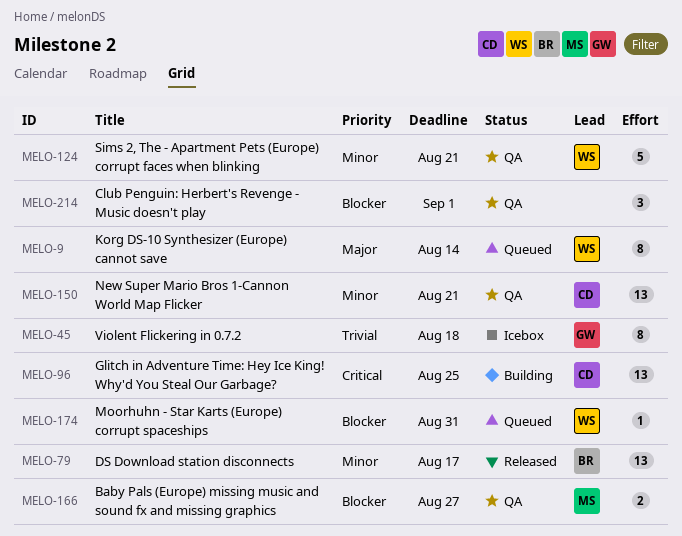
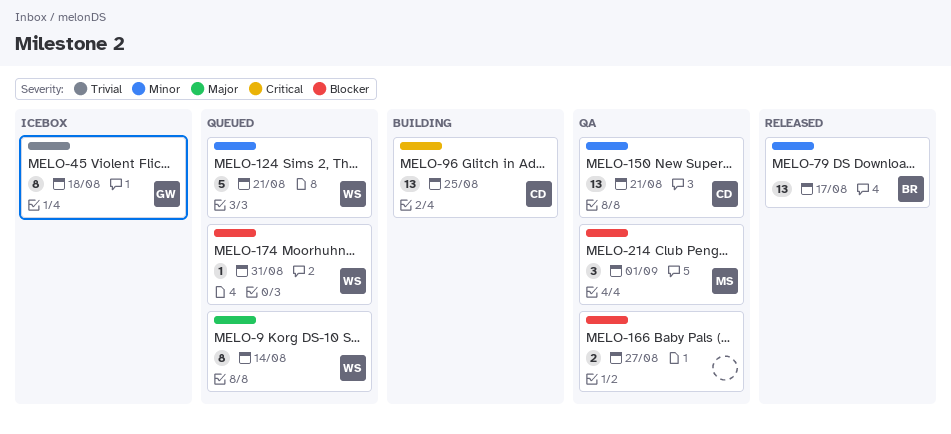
MELO-124, status: QA -> Queued
MELO-166, owner: MS -> none
MELO-214, owner: none -> MS

